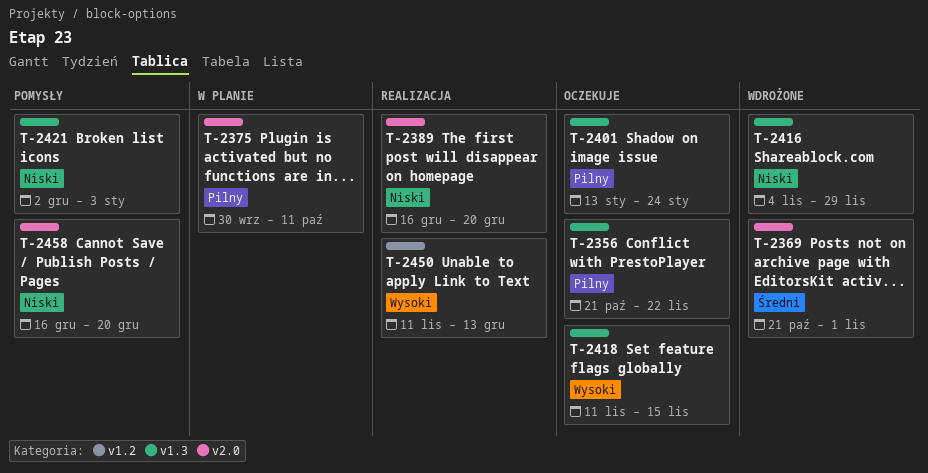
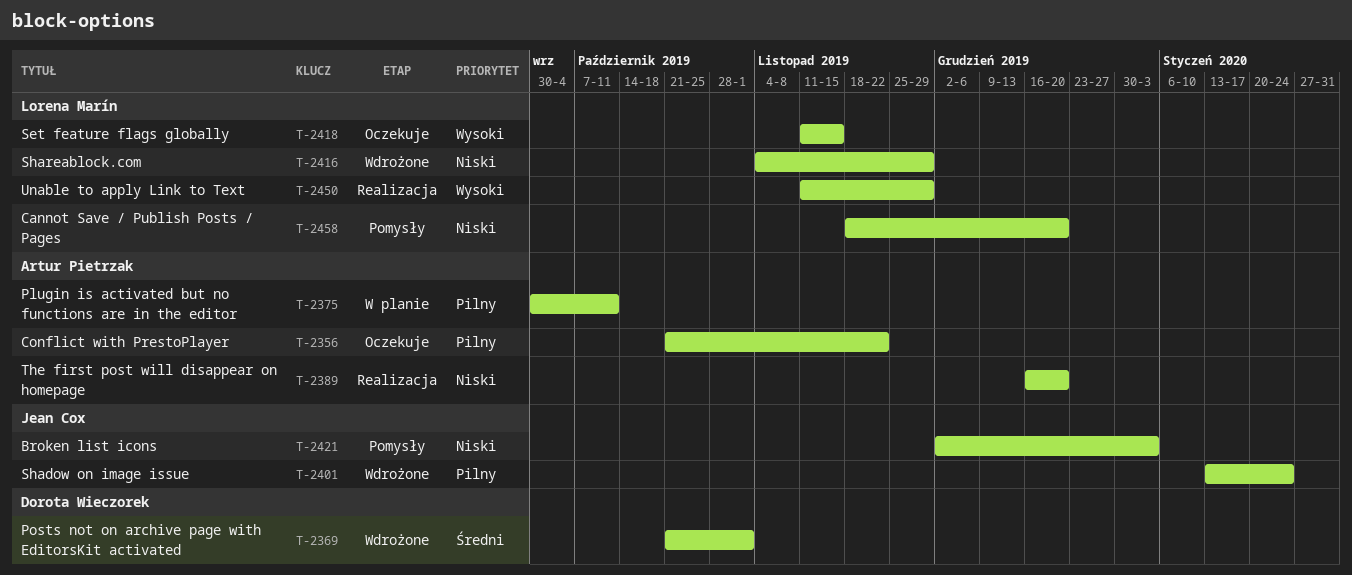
T-2401, status: Oczekuje -> Wdrożone
T-2450, due: Dec 13 -> Nov 29
T-2458, start: Dec 16 -> Nov 18

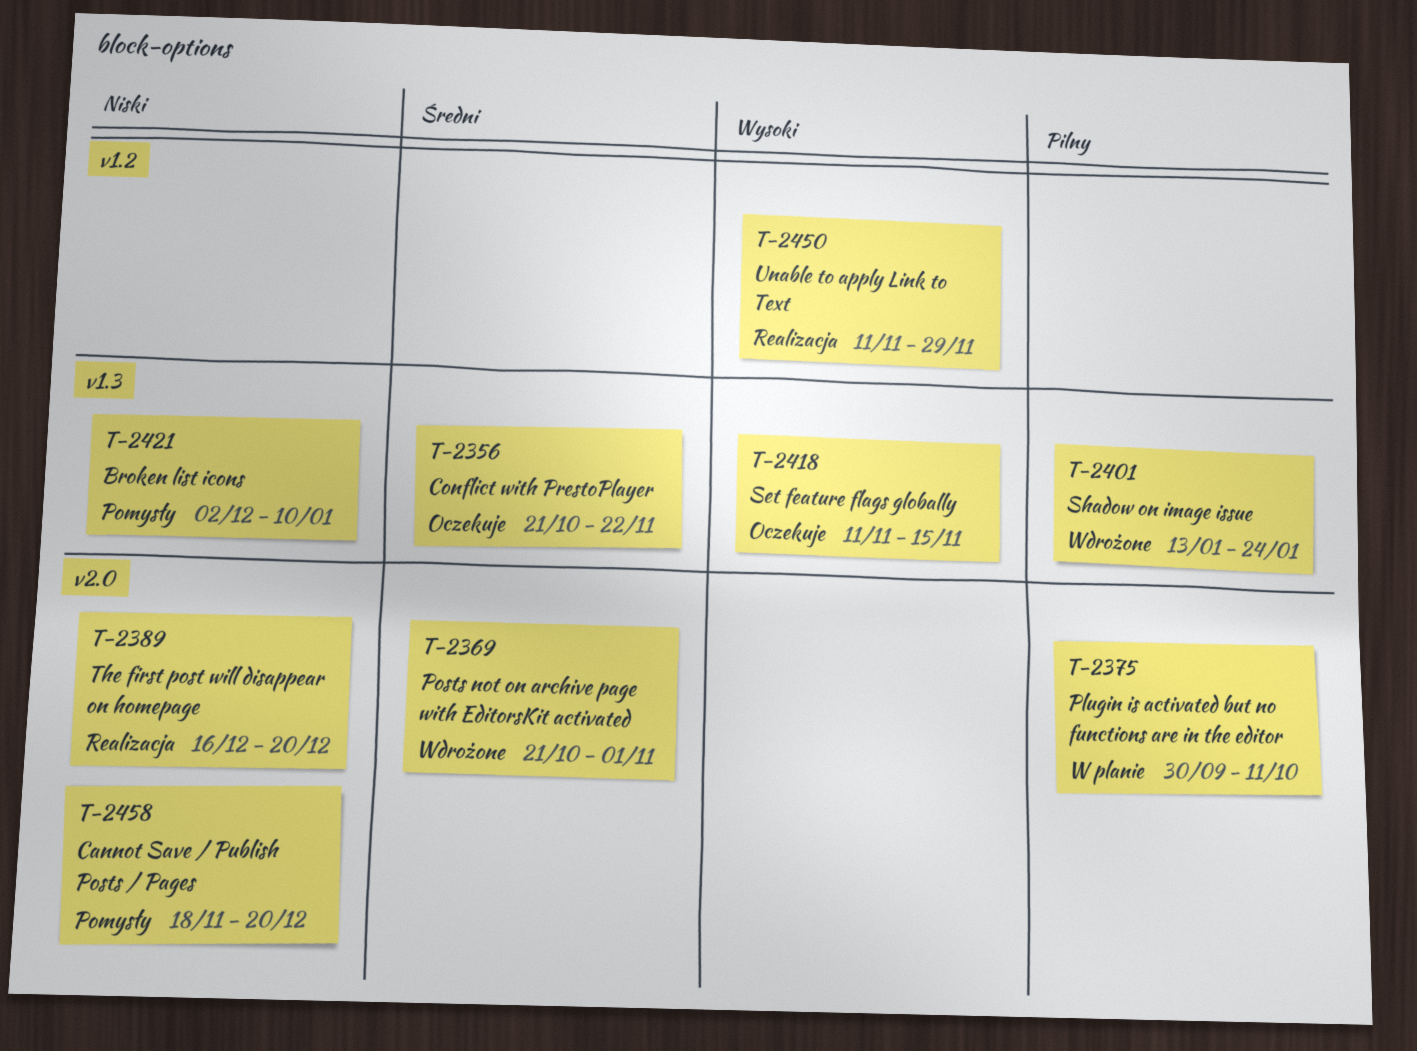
T-2356, priority: Pilny -> Średni
T-2416: present -> none
T-2421, due: Jan 3 -> Jan 10

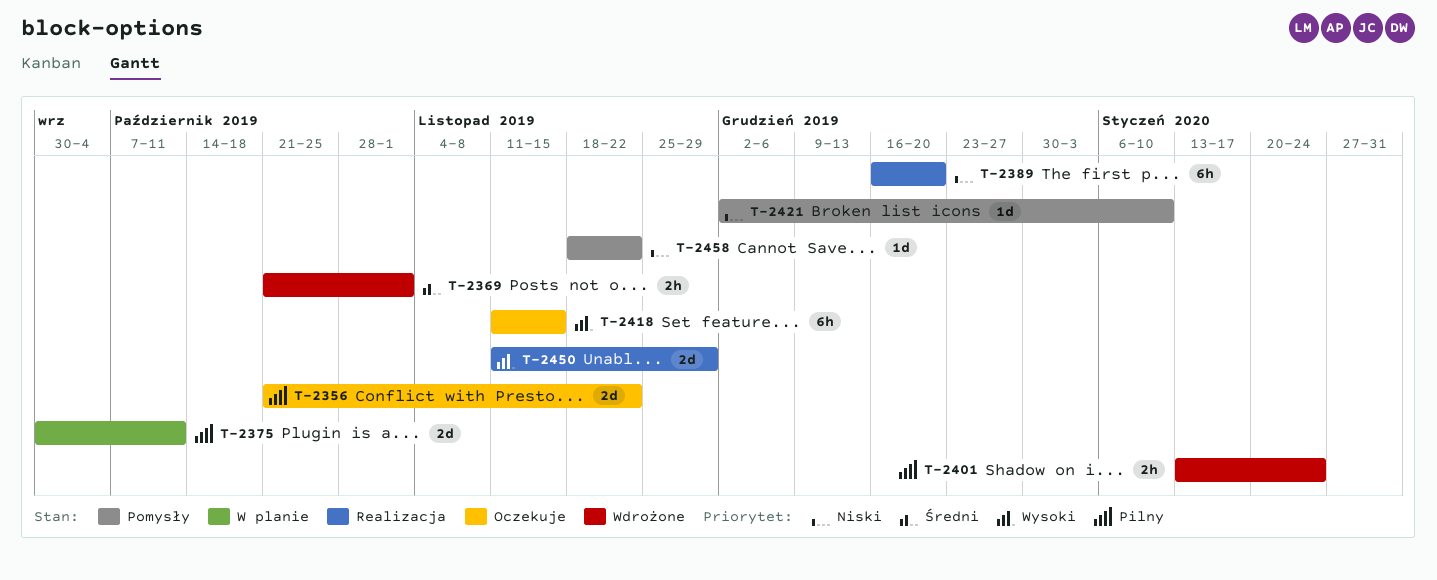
T-2356, priority: Średni -> Pilny
T-2458, due: Dec 20 -> Nov 22

